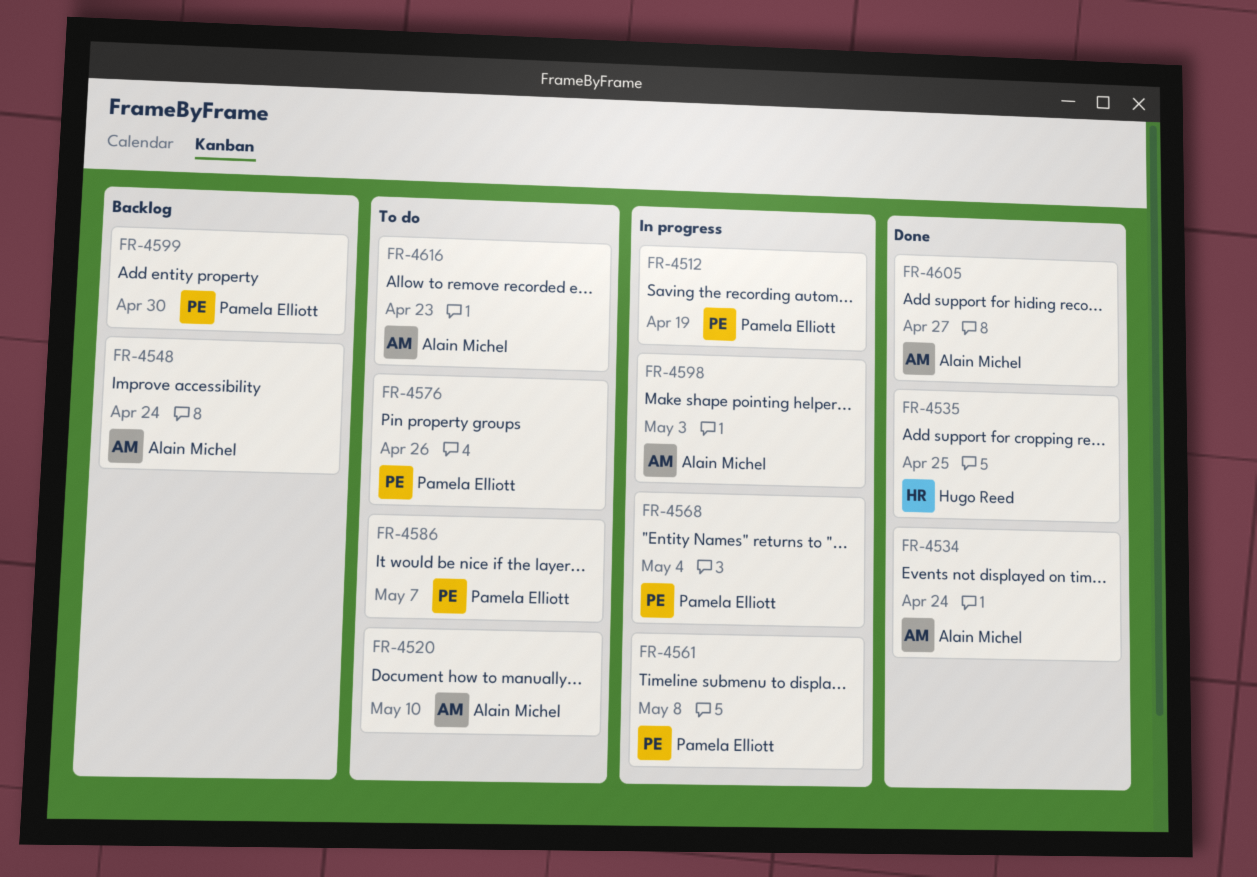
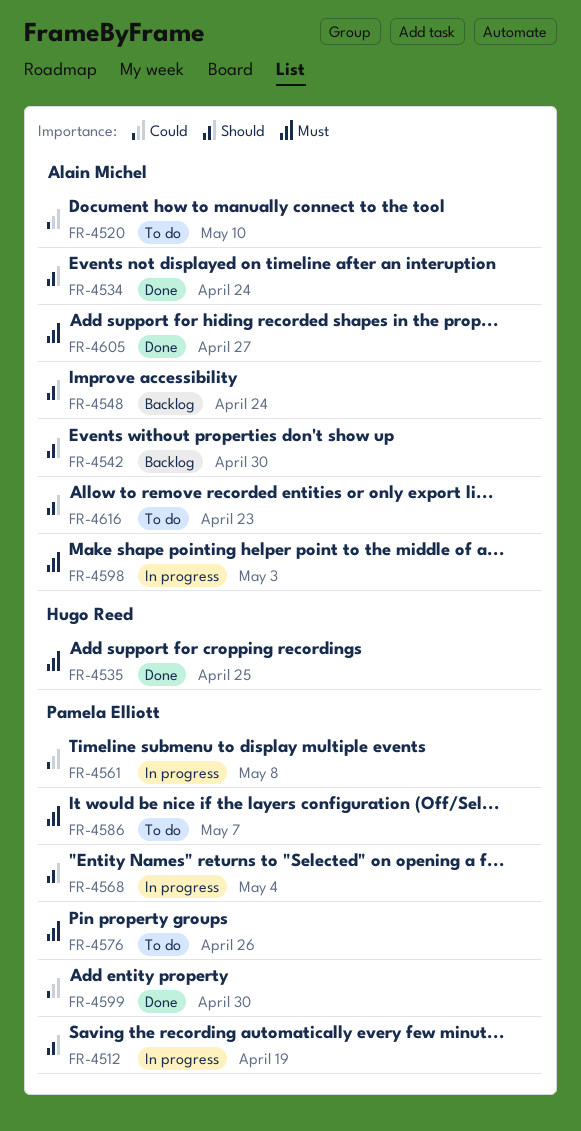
FR-4542: none -> present
FR-4599, status: Backlog -> Done

